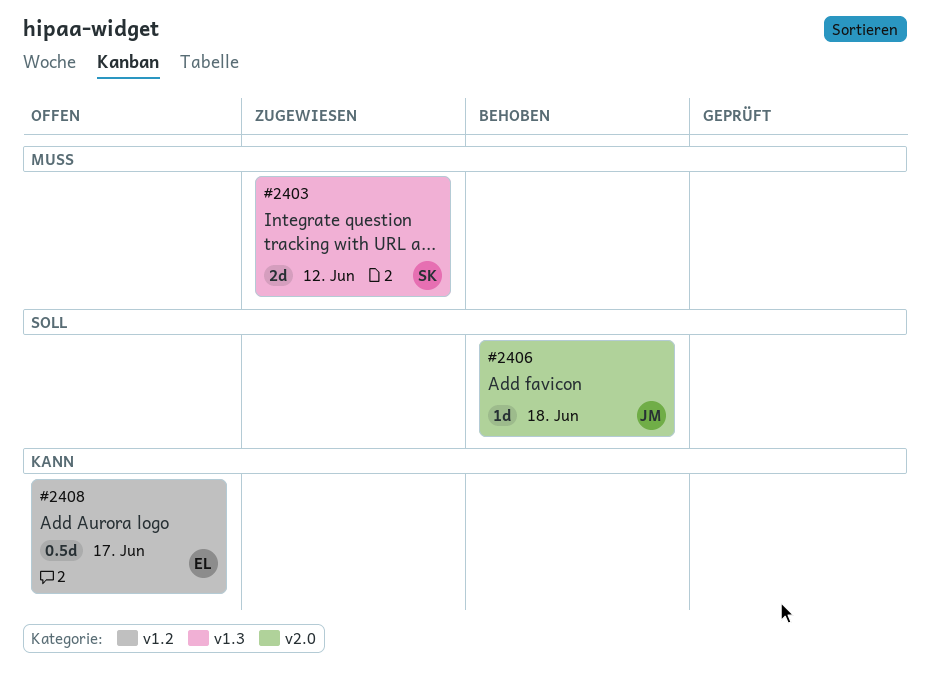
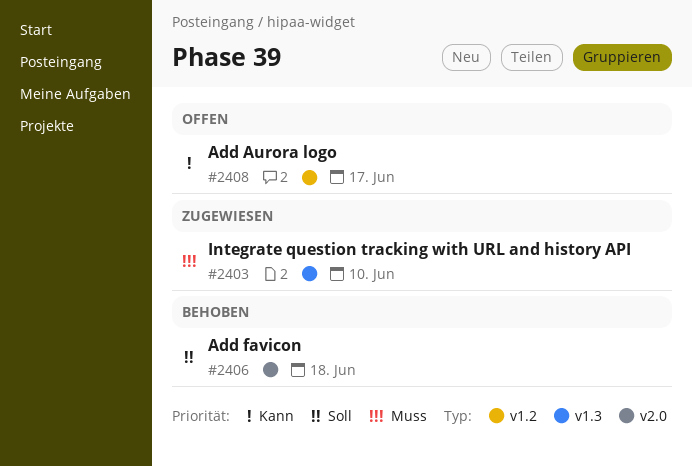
#2403, due: Jun 12 -> Jun 10

